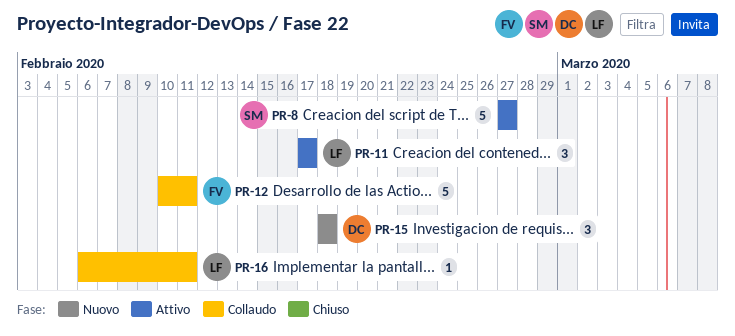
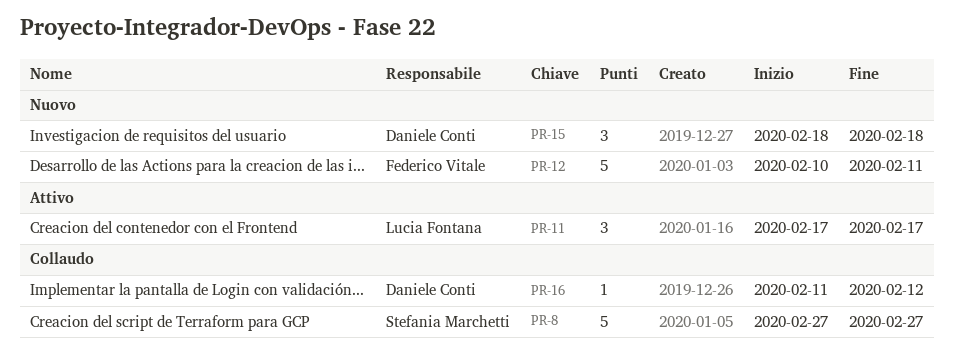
PR-8, status: Attivo -> Collaudo
PR-12, status: Collaudo -> Nuovo
PR-16, owner: Lucia Fontana -> Daniele Conti
PR-16, start: Feb 6 -> Feb 11
PR-16, due: Feb 11 -> Feb 12

